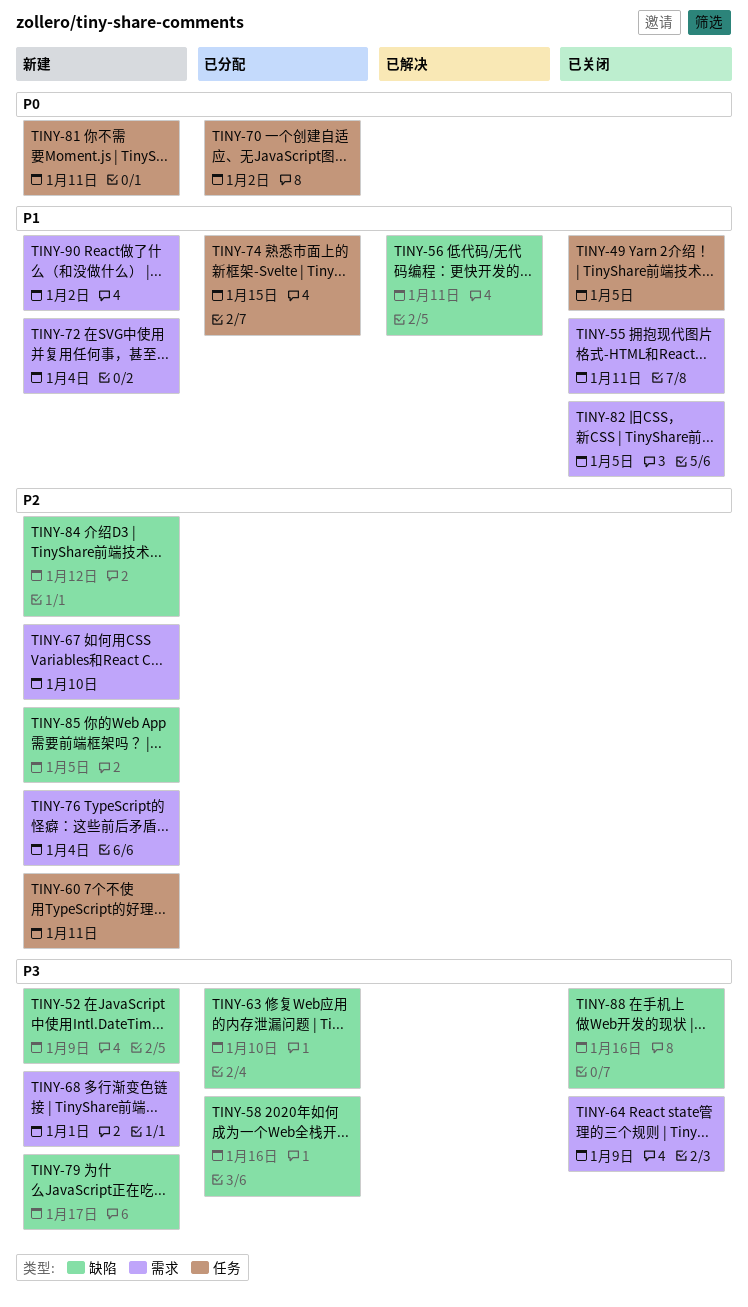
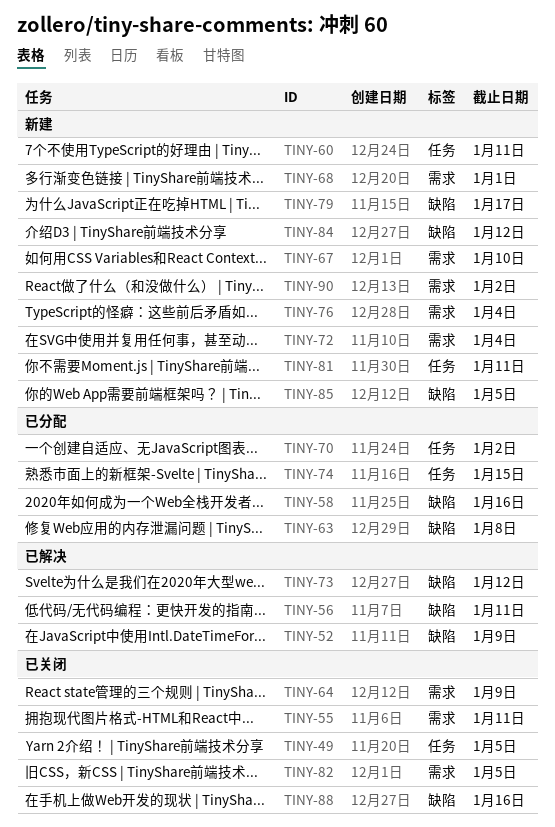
TINY-52, status: 新建 -> 已解决
TINY-63, due: Jan 10 -> Jan 8
TINY-73: none -> present

